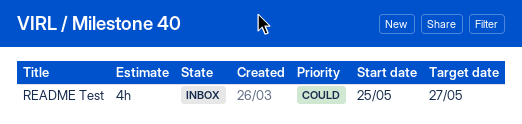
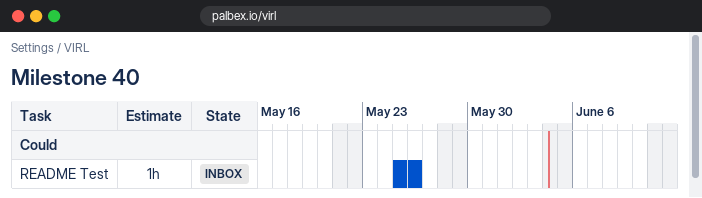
README Test, estimate: 4h -> 1h
README Test, due: May 27 -> May 26

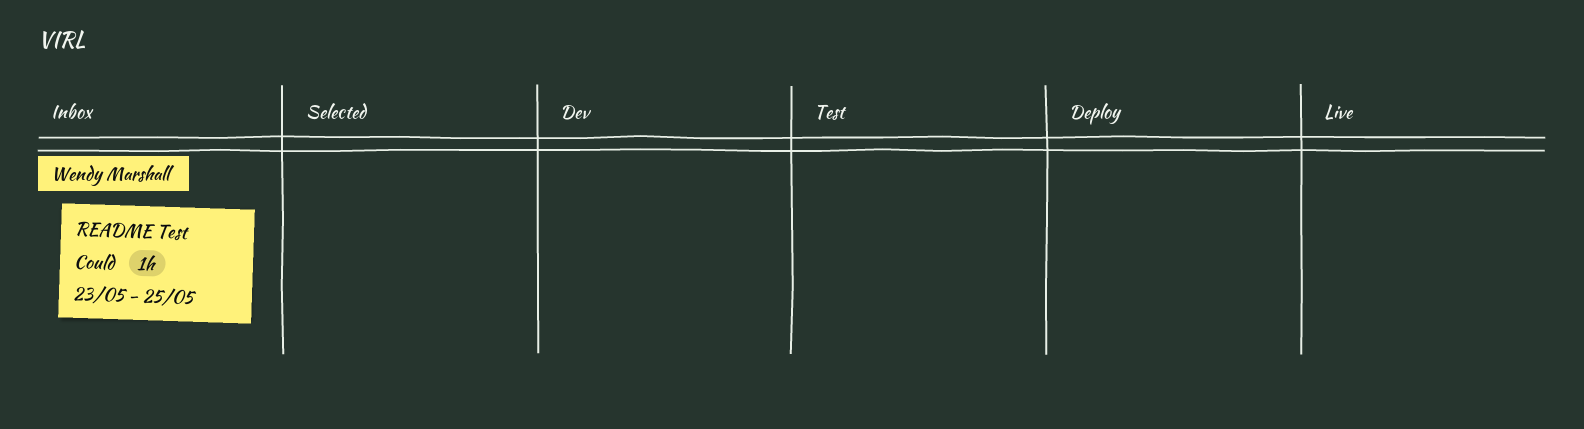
README Test, start: May 25 -> May 23
README Test, due: May 26 -> May 25

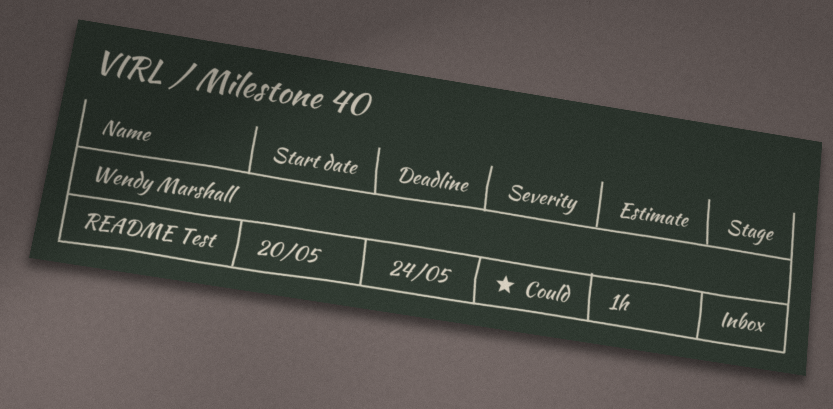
README Test, start: May 23 -> May 20
README Test, due: May 25 -> May 24

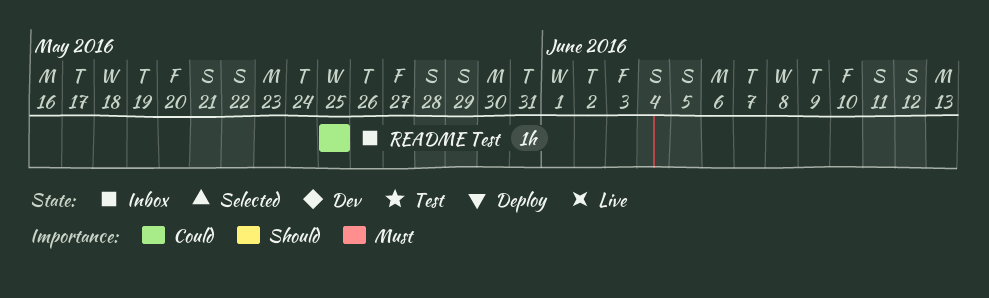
README Test, start: May 20 -> May 25
README Test, due: May 24 -> May 25

